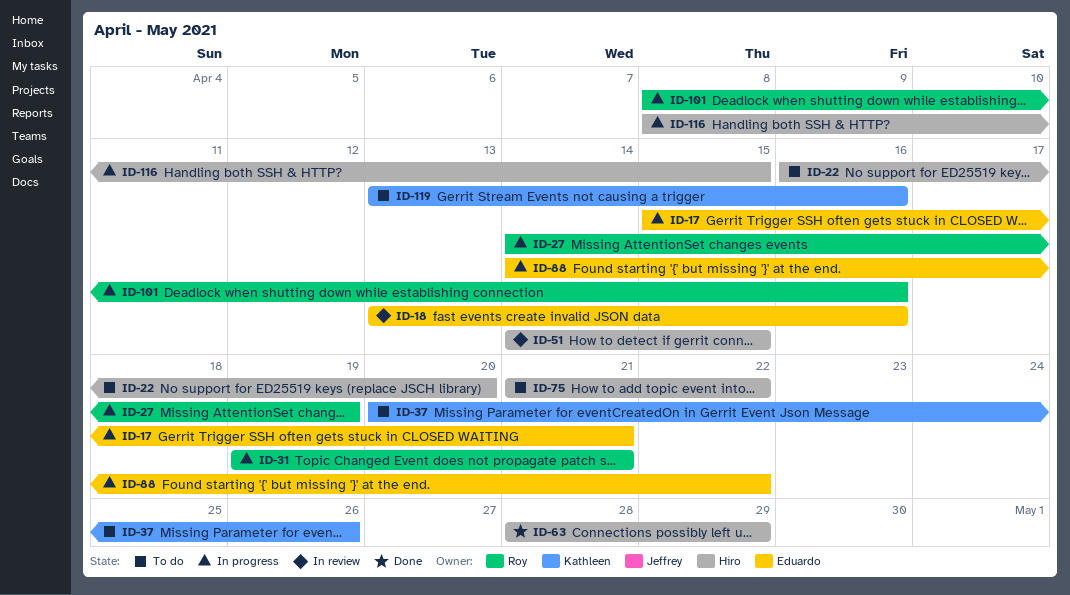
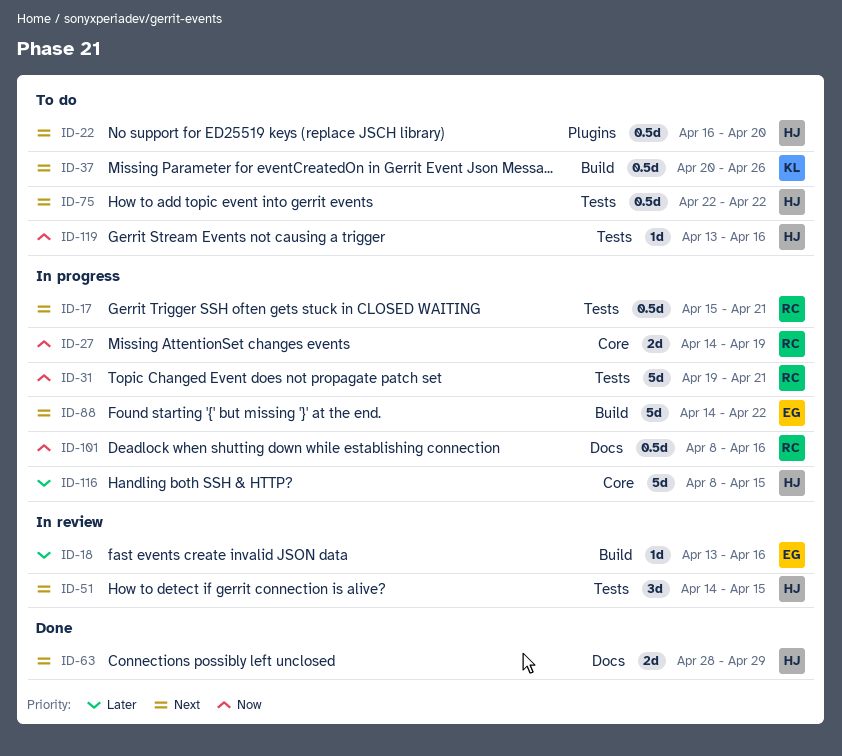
ID-17, owner: Eduardo -> Roy
ID-75, start: Apr 21 -> Apr 22
ID-119, owner: Kathleen -> Hiro

